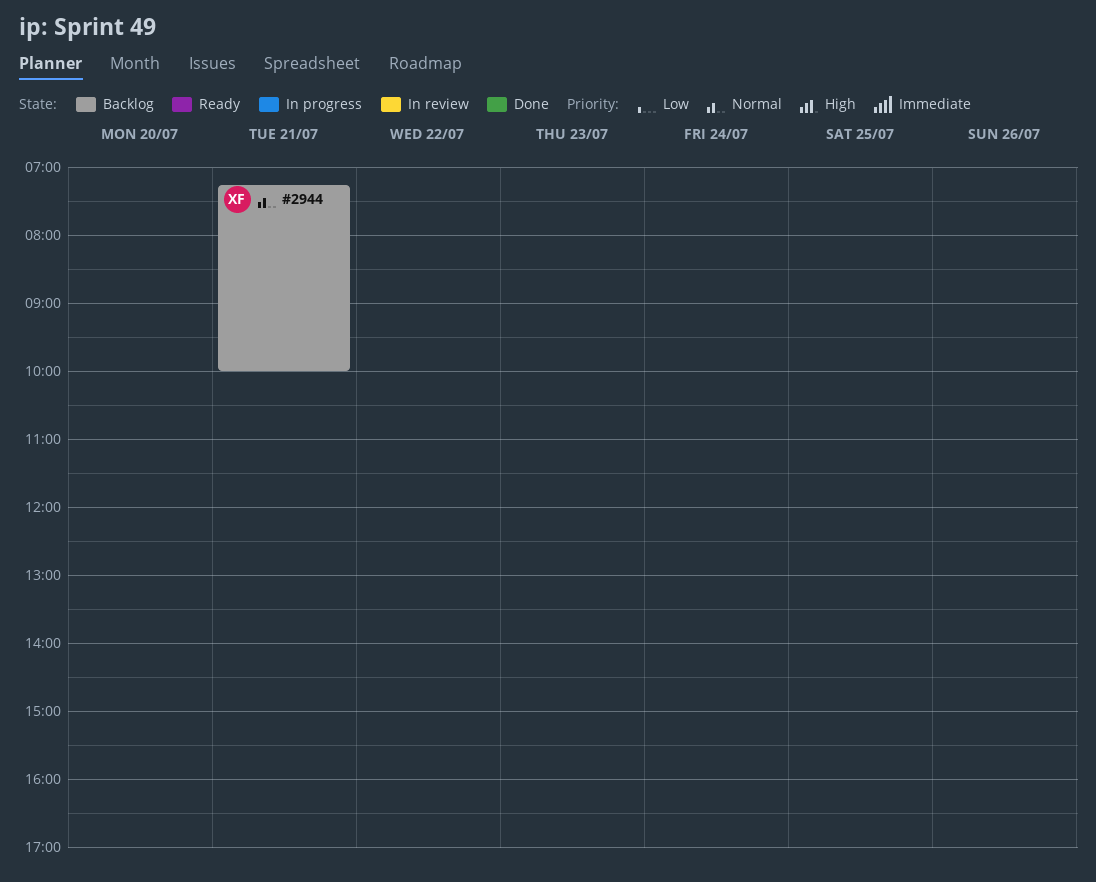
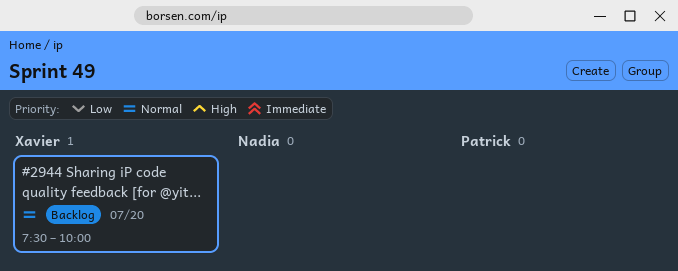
#2944, day: Jul 21 -> Jul 20
#2944, begins: 07:15 -> 07:30

